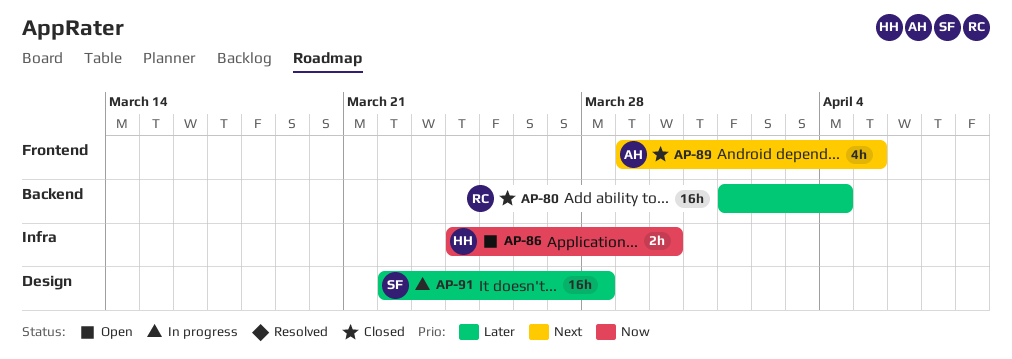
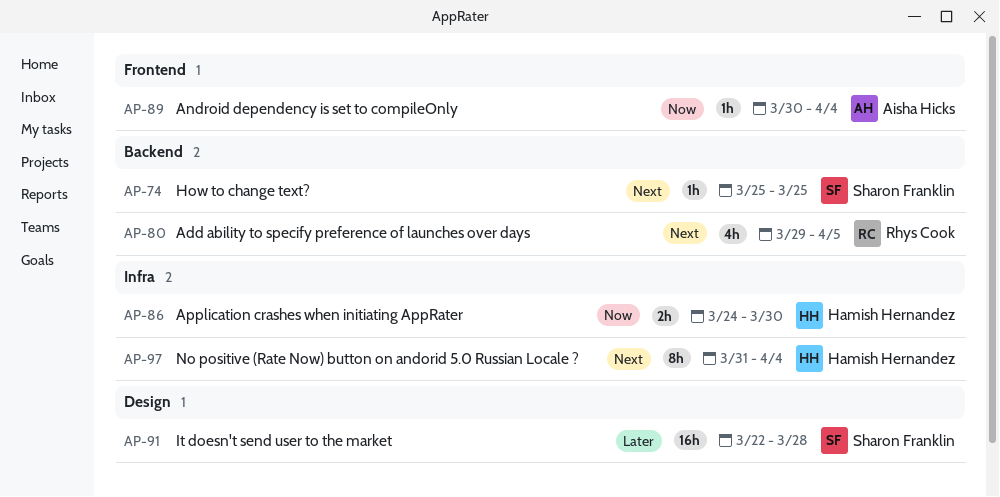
AP-74: none -> present
AP-80, priority: Later -> Next
AP-80, estimate: 16h -> 4h
AP-80, start: Apr 1 -> Mar 29
AP-80, due: Apr 4 -> Apr 5
AP-89, priority: Next -> Now
AP-89, estimate: 4h -> 1h
AP-89, start: Mar 29 -> Mar 30
AP-89, due: Apr 5 -> Apr 4
AP-97: none -> present

